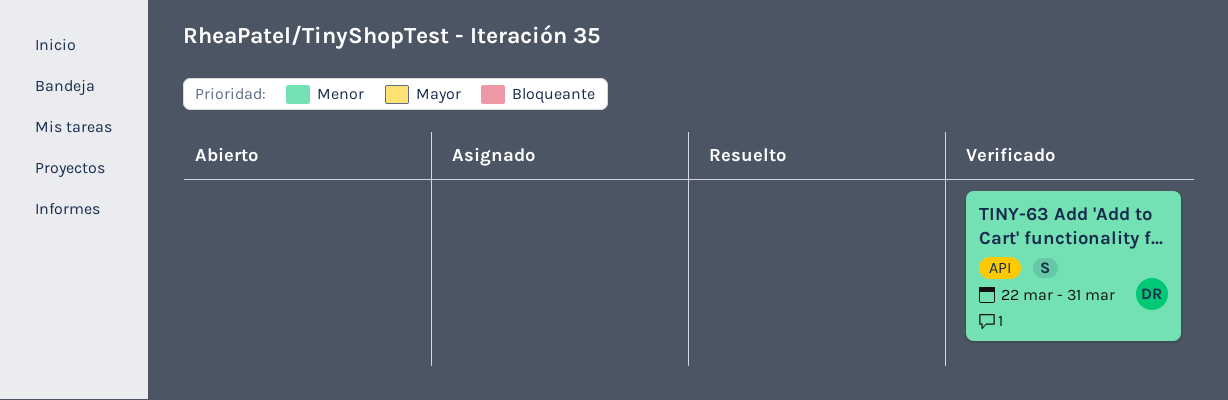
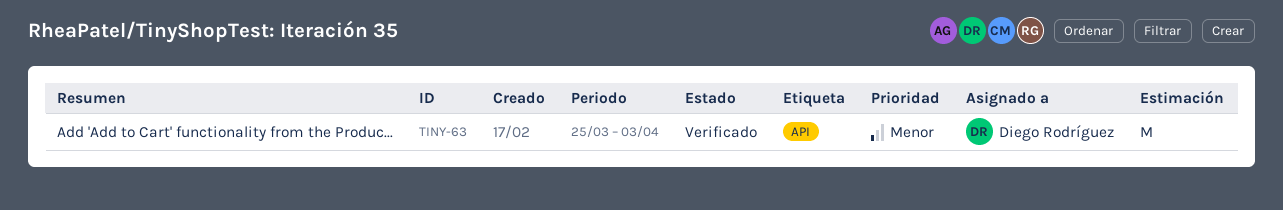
TINY-63, estimate: S -> M
TINY-63, start: Mar 22 -> Mar 25
TINY-63, due: Mar 31 -> Apr 3

